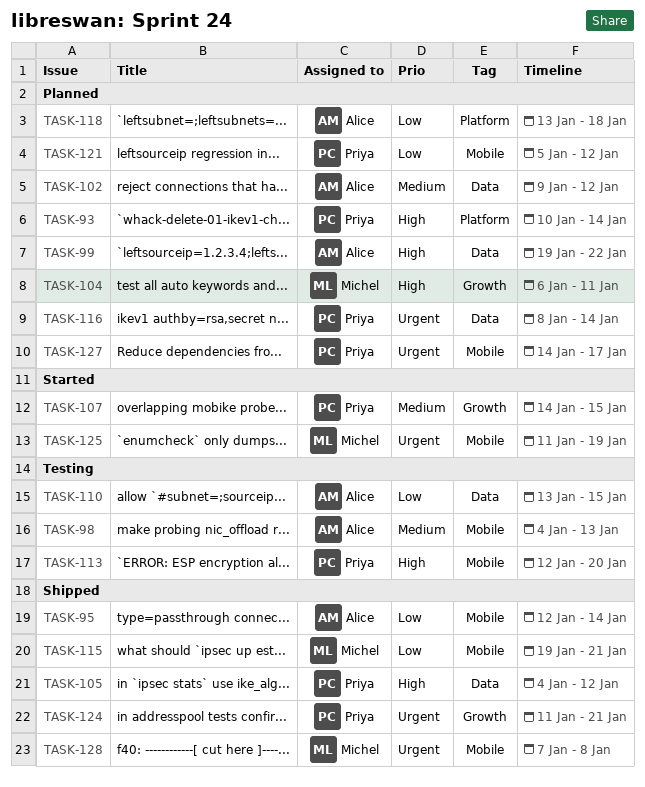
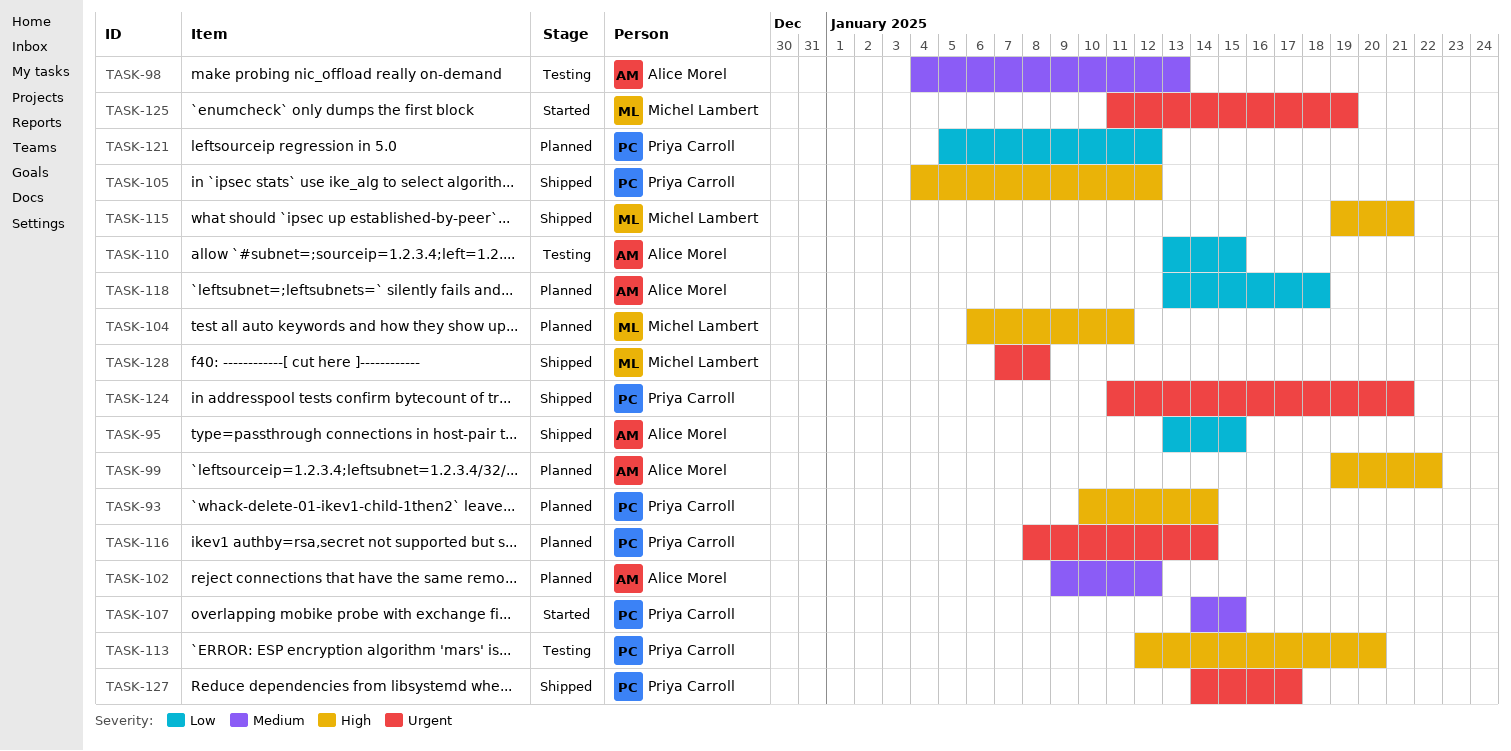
TASK-95, start: Jan 12 -> Jan 13
TASK-95, due: Jan 14 -> Jan 15
TASK-115, priority: Low -> High
TASK-127, status: Planned -> Shipped

